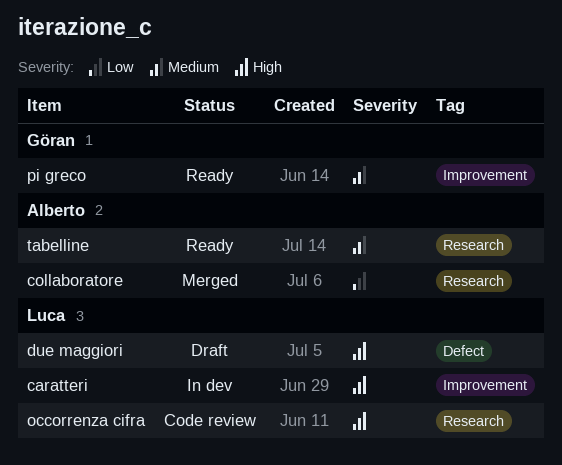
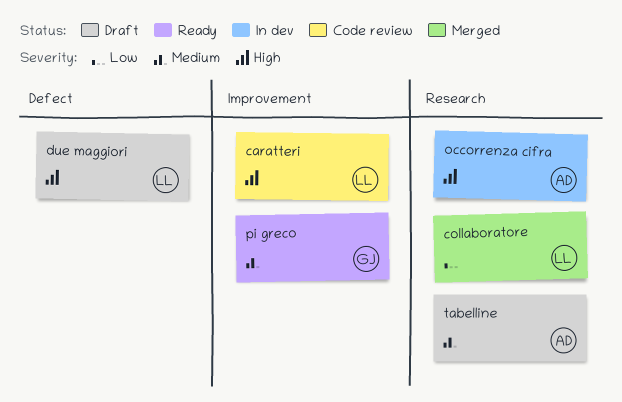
caratteri, status: In dev -> Code review
collaboratore, owner: Alberto -> Luca
occorrenza cifra, status: Code review -> In dev
occorrenza cifra, owner: Luca -> Alberto
tabelline, status: Ready -> Draft

